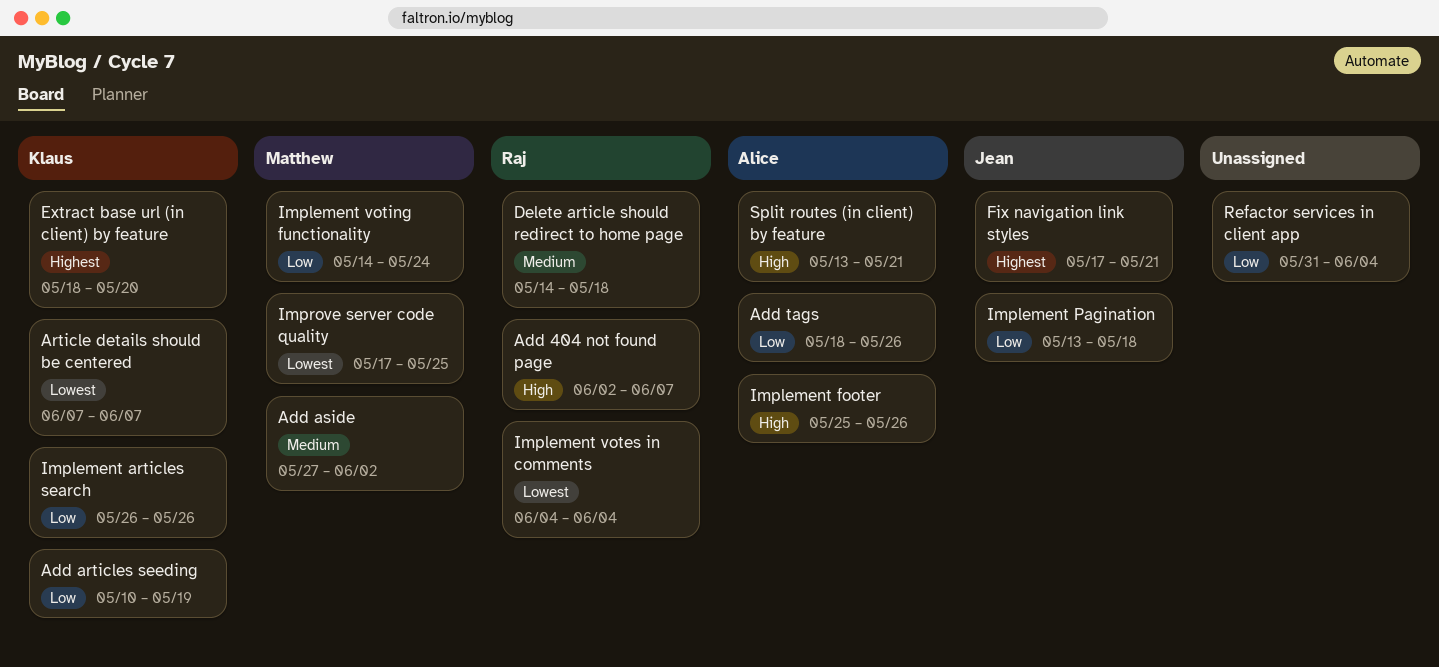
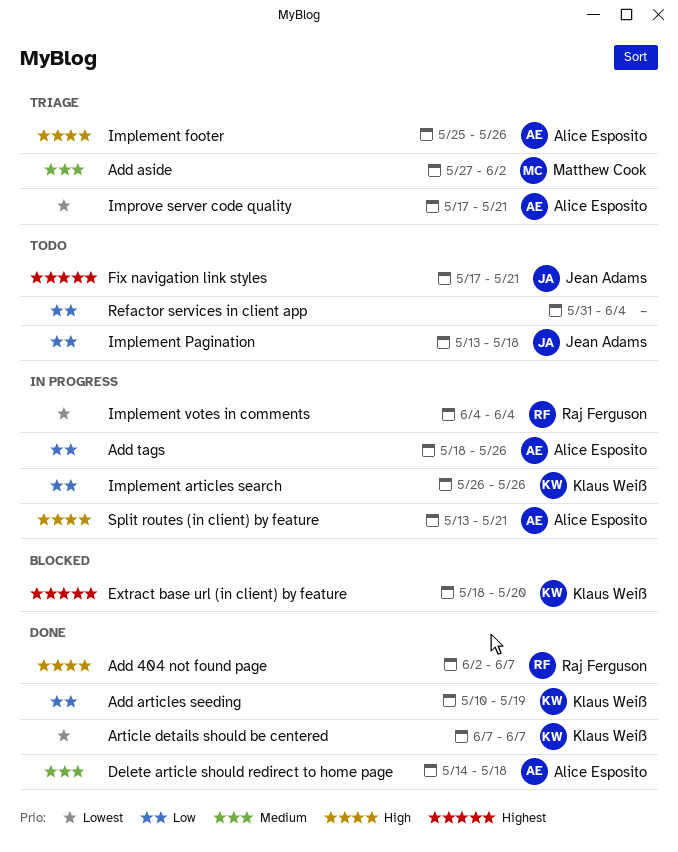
Delete article should redirect to home page, owner: Raj Ferguson -> Alice Esposito
Implement voting functionality: present -> none
Improve server code quality, owner: Matthew Cook -> Alice Esposito
Improve server code quality, due: May 25 -> May 21

